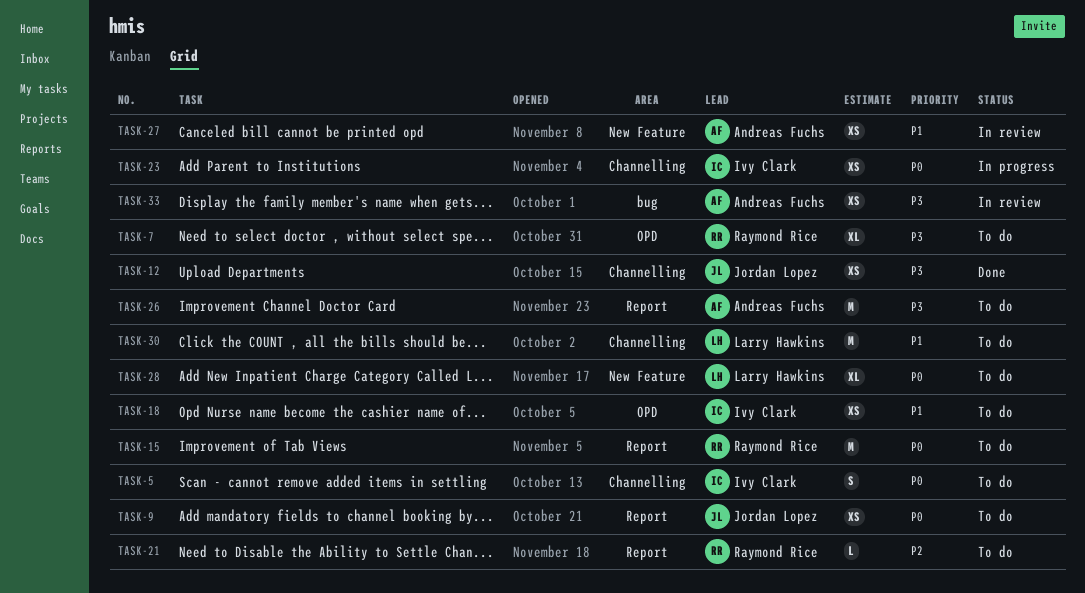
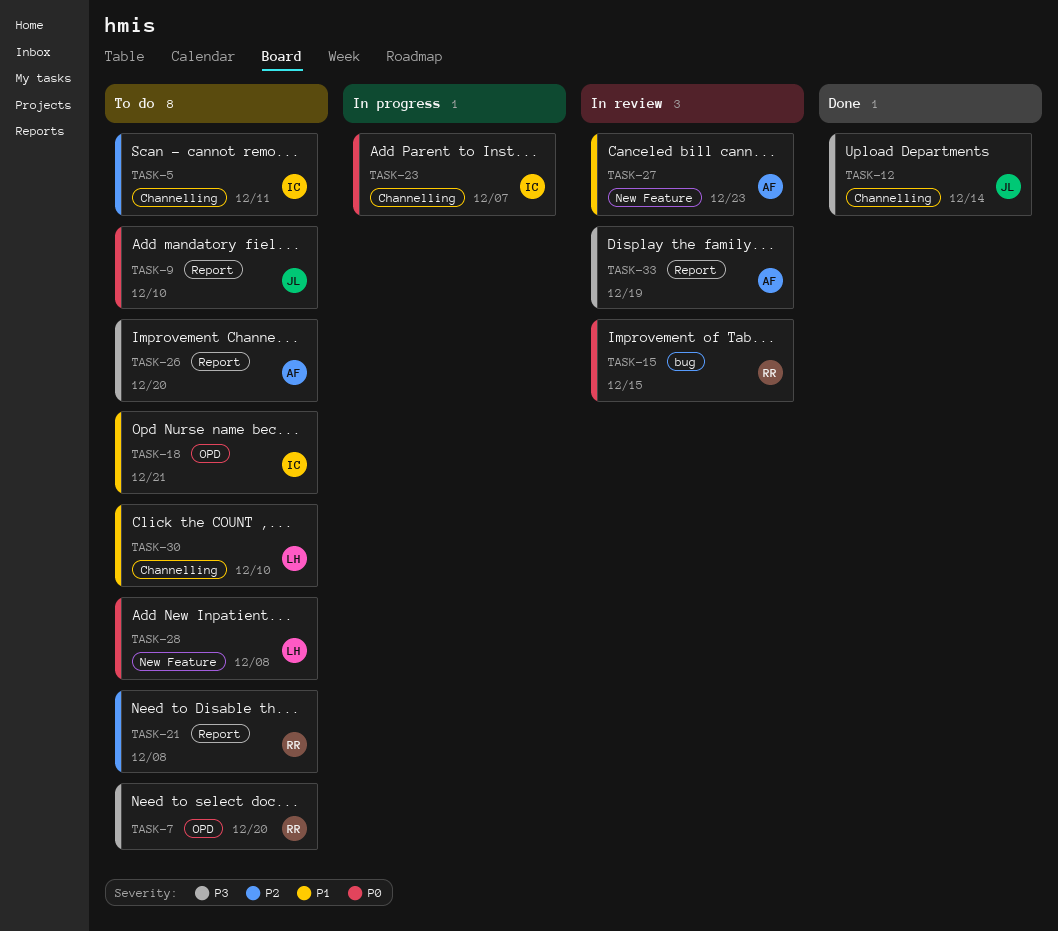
TASK-5, priority: P0 -> P2
TASK-15, status: To do -> In review
TASK-15, label: Report -> bug
TASK-33, label: bug -> Report

